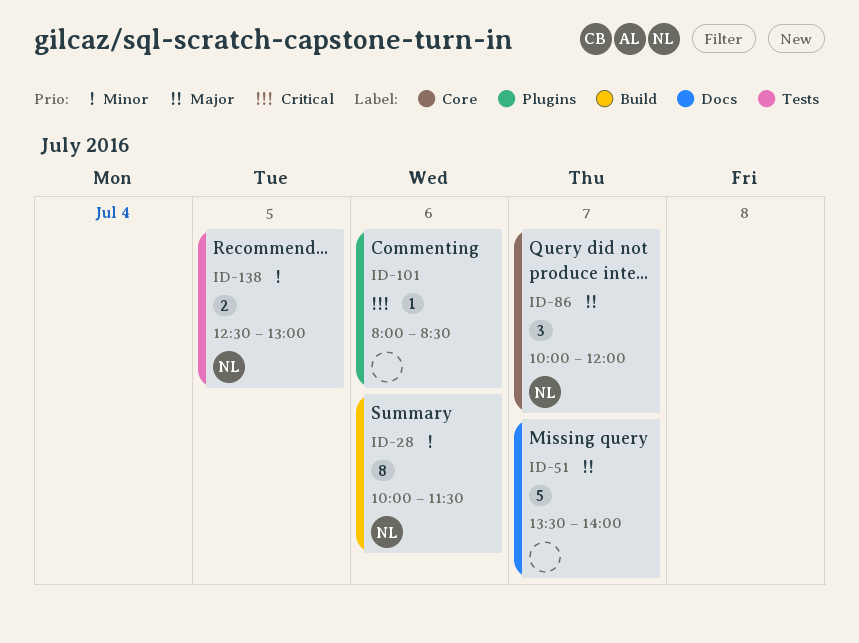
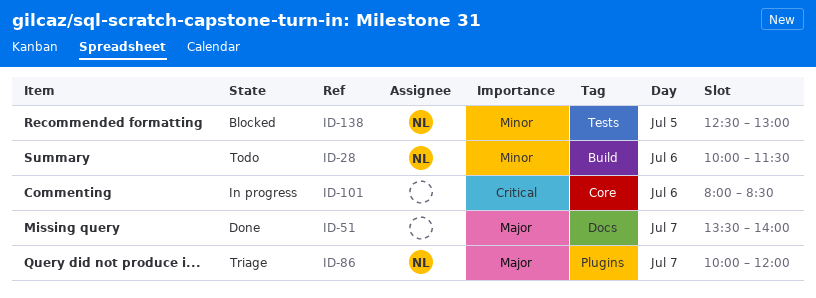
ID-86, label: Core -> Plugins
ID-101, label: Plugins -> Core

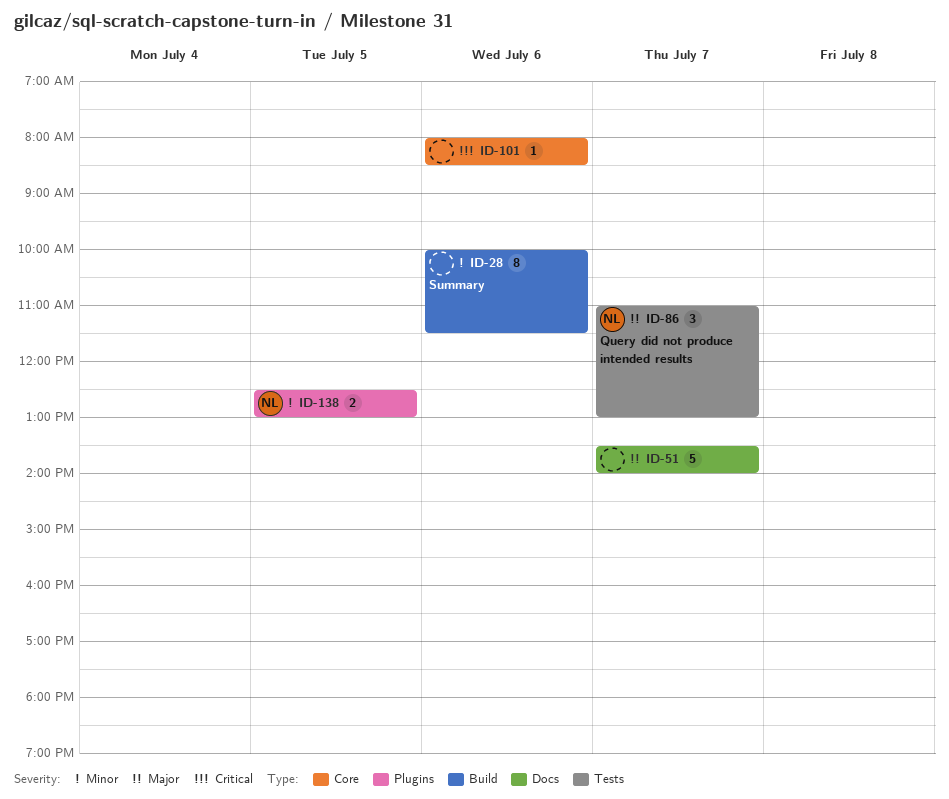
ID-28, owner: NL -> none
ID-86, label: Plugins -> Tests
ID-86, begins: 10:00 -> 11:00
ID-86, ends: 12:00 -> 13:00
ID-138, label: Tests -> Plugins

